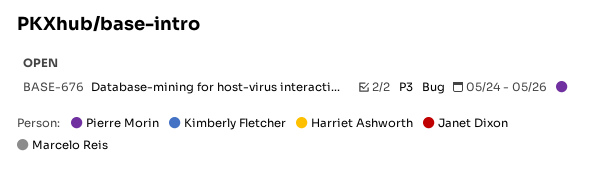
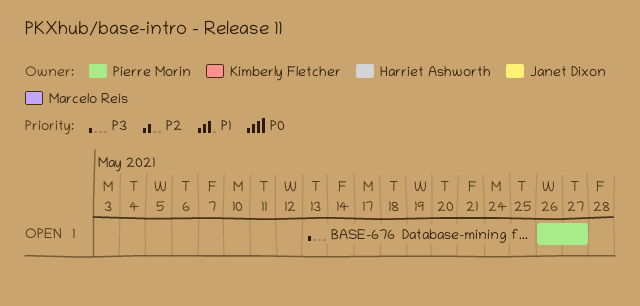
BASE-676, start: May 24 -> May 26
BASE-676, due: May 26 -> May 27

